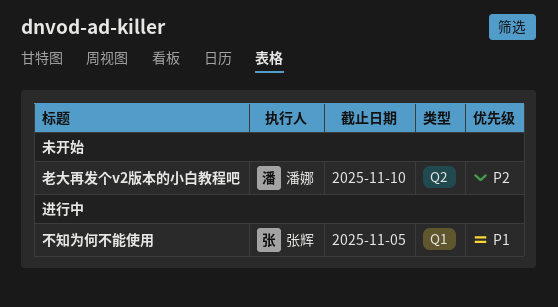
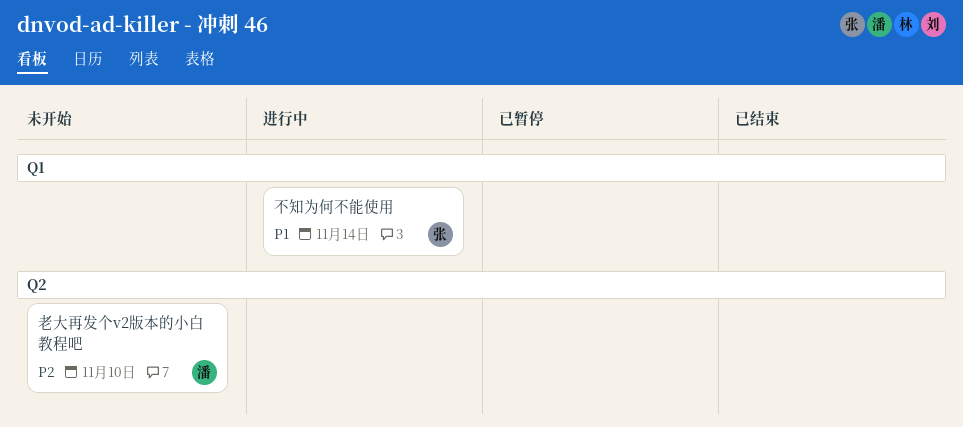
不知为何不能使用, due: Nov 5 -> Nov 14

